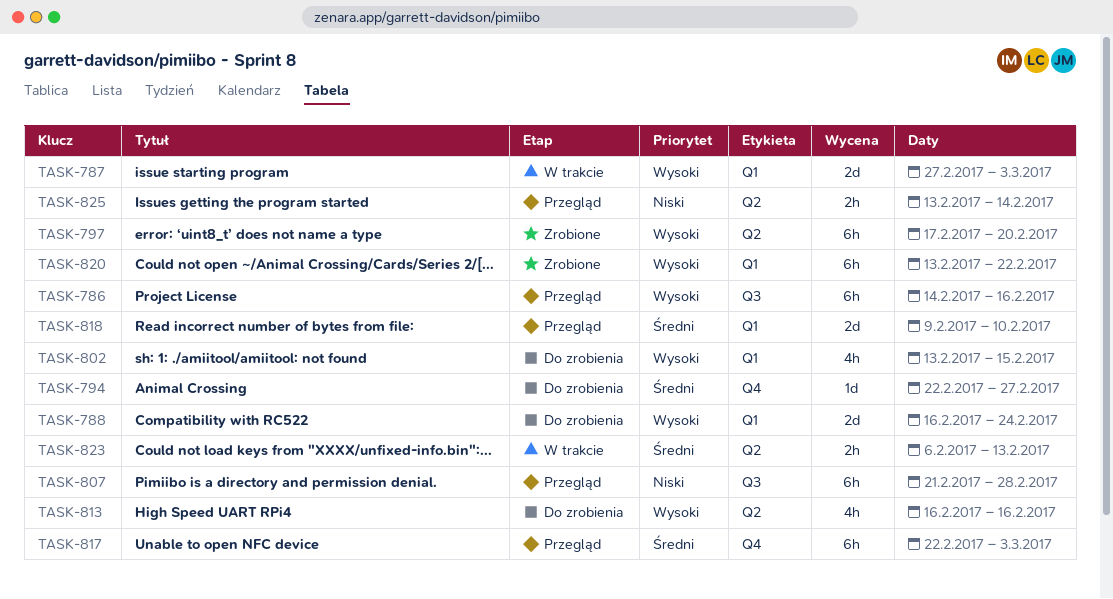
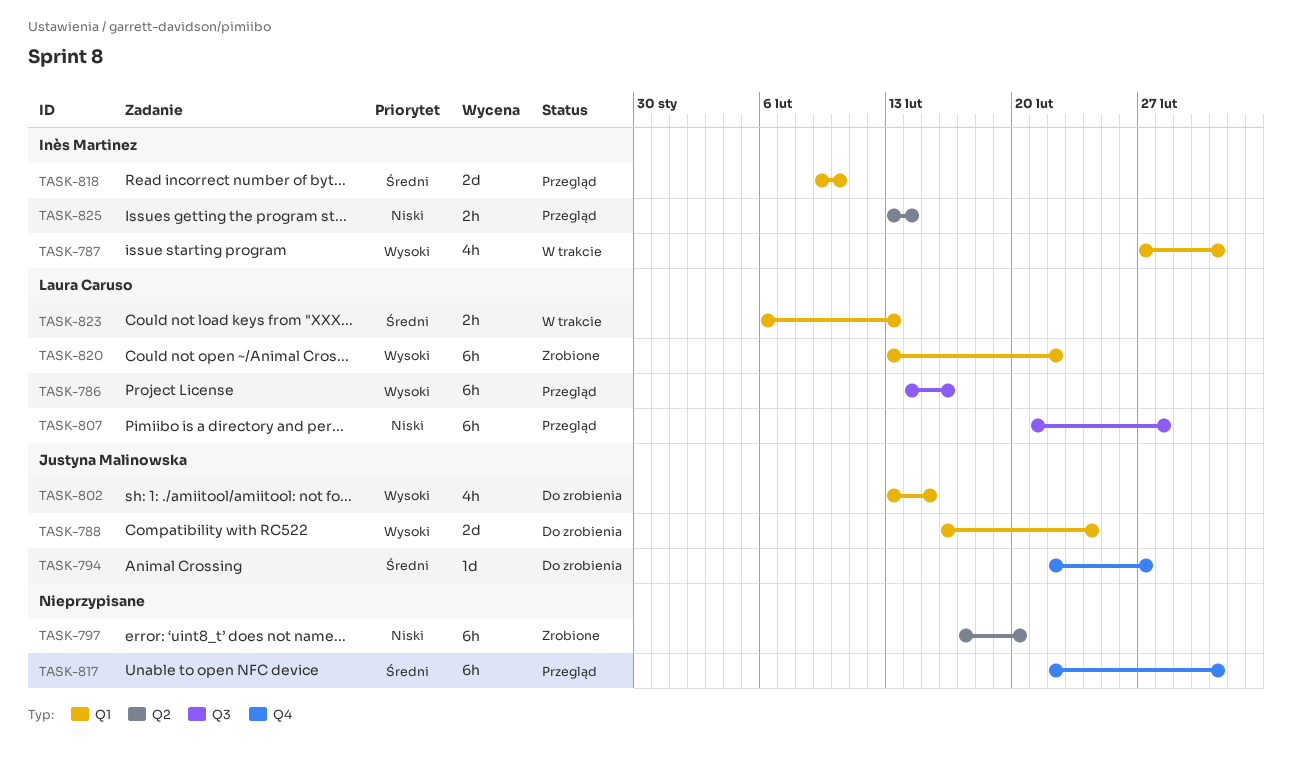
TASK-787, estimate: 2d -> 4h
TASK-797, priority: Wysoki -> Niski
TASK-813: present -> none
TASK-823, label: Q2 -> Q1

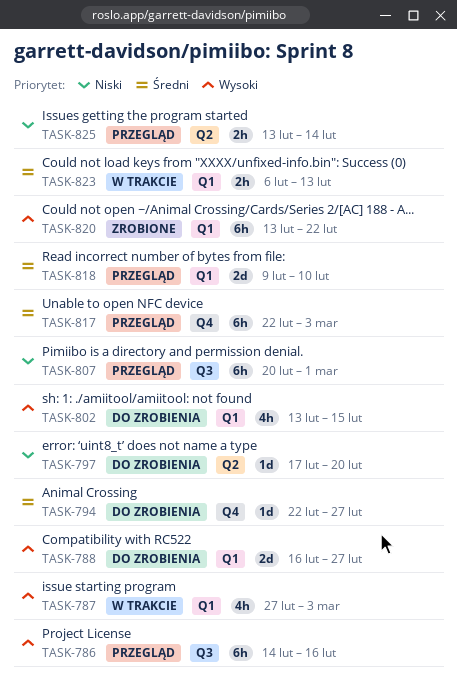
TASK-788, due: Feb 24 -> Feb 27
TASK-797, status: Zrobione -> Do zrobienia
TASK-797, estimate: 6h -> 1d
TASK-807, start: Feb 21 -> Feb 20
TASK-807, due: Feb 28 -> Mar 1

